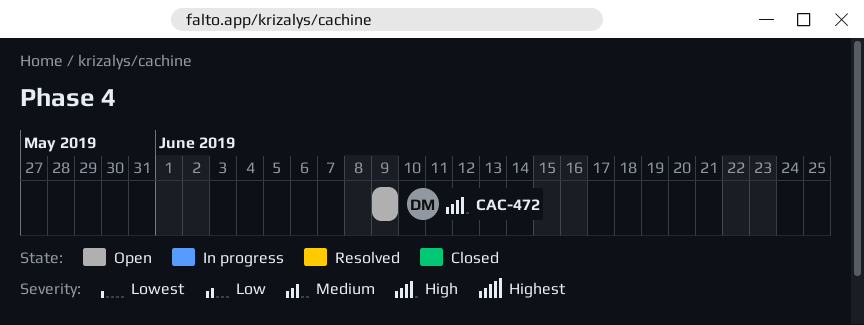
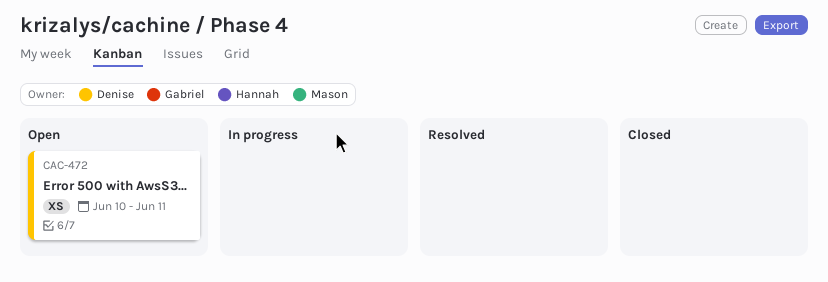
CAC-472, start: Jun 9 -> Jun 10
CAC-472, due: Jun 9 -> Jun 11

